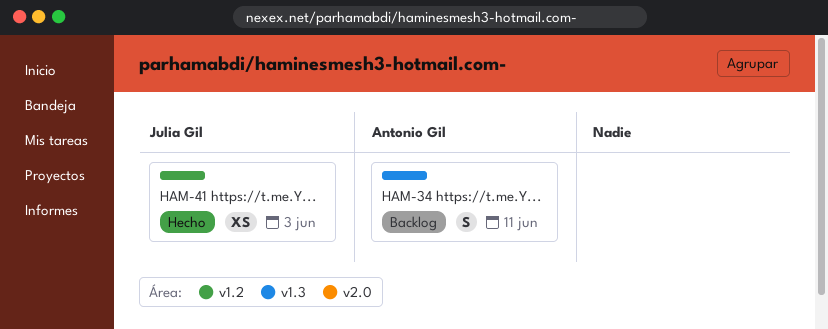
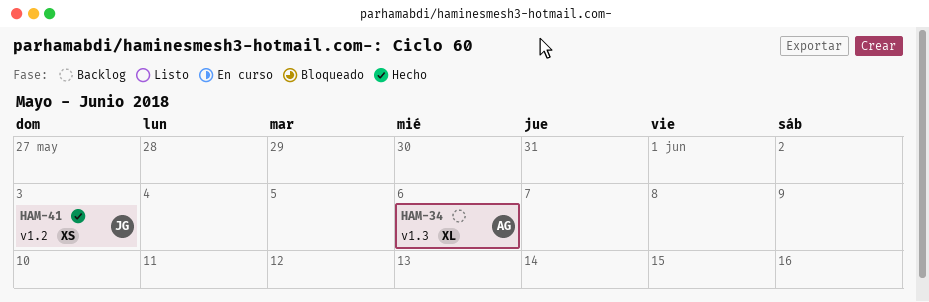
HAM-34, estimate: S -> XL
HAM-34, due: Jun 11 -> Jun 6

